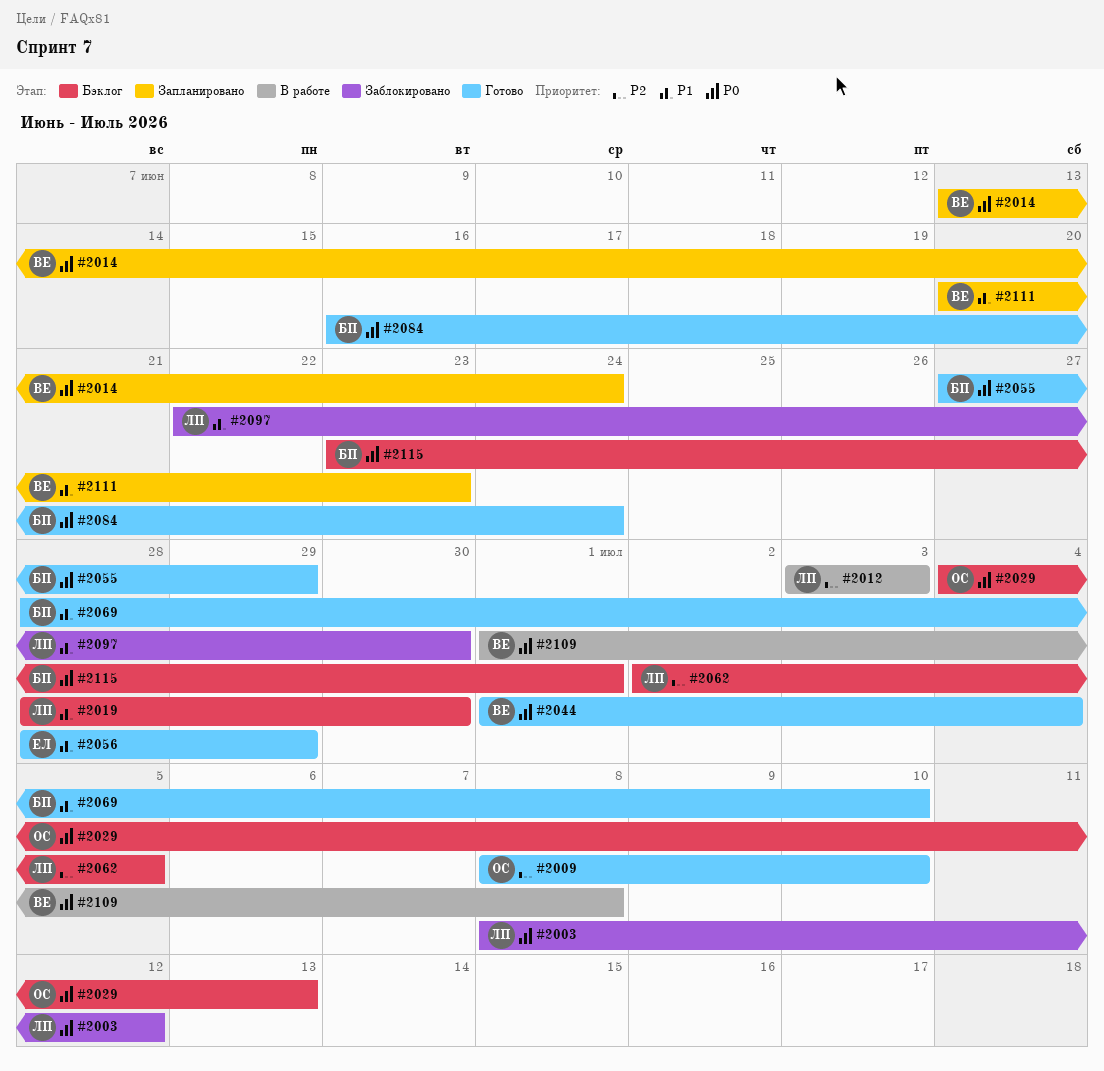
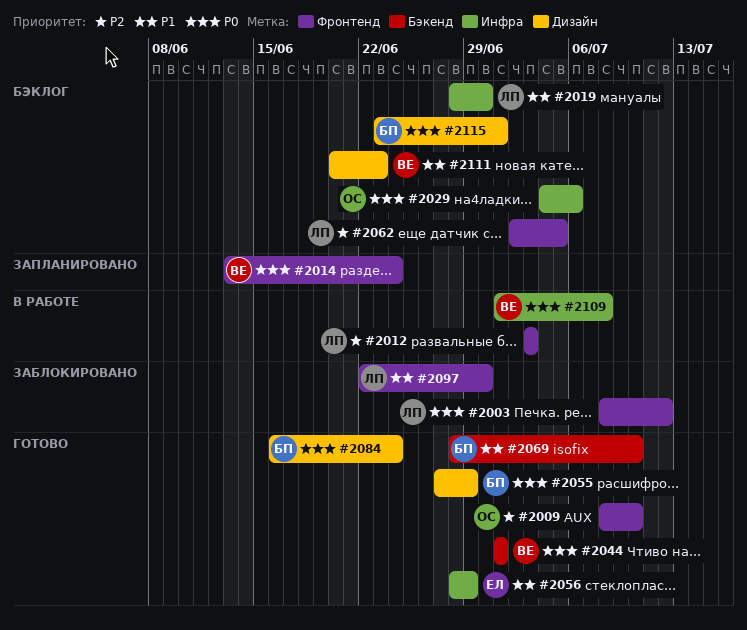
#2029, due: Jul 13 -> Jul 6
#2044, due: Jul 4 -> Jul 1
#2111, status: Запланировано -> Бэклог

